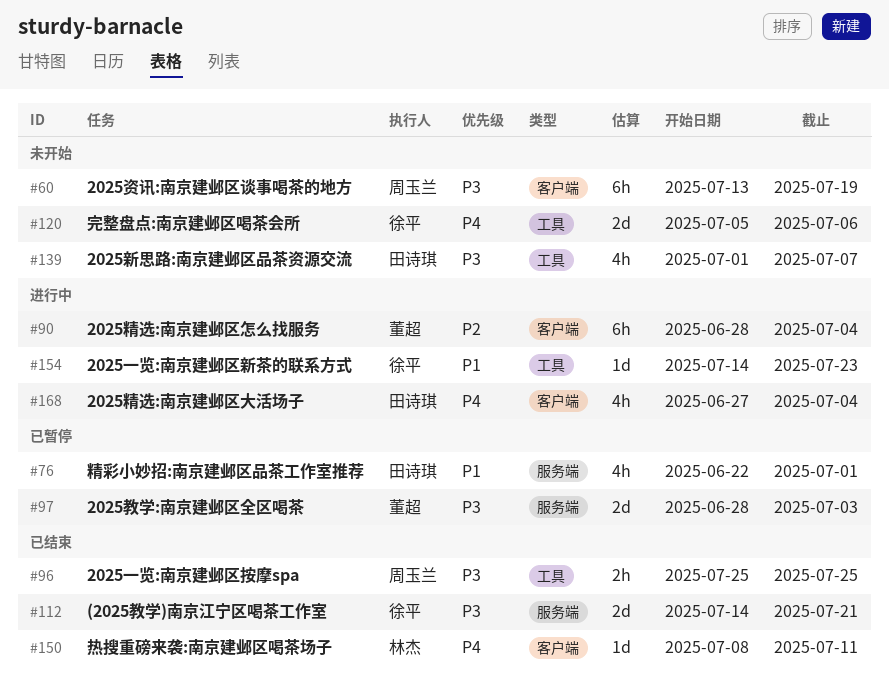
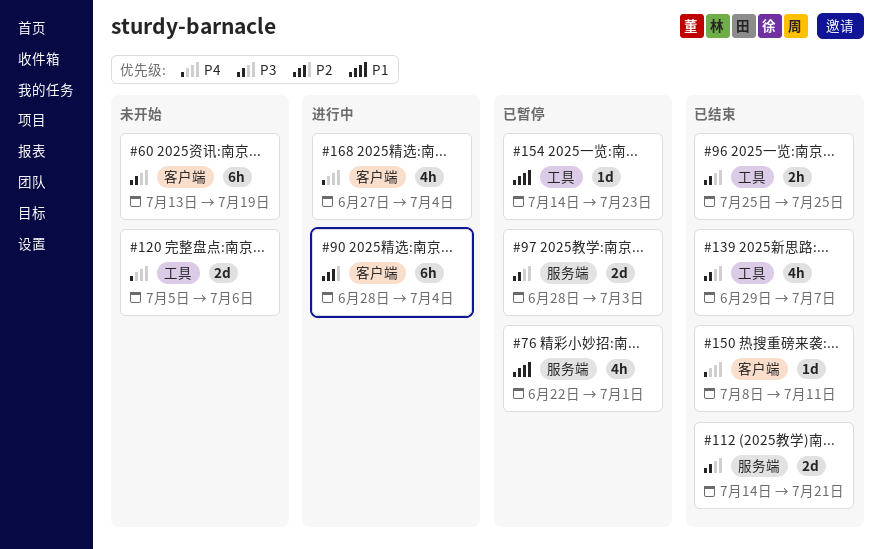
#139, status: 未开始 -> 已结束
#139, start: Jul 1 -> Jun 29
#154, status: 进行中 -> 已暂停

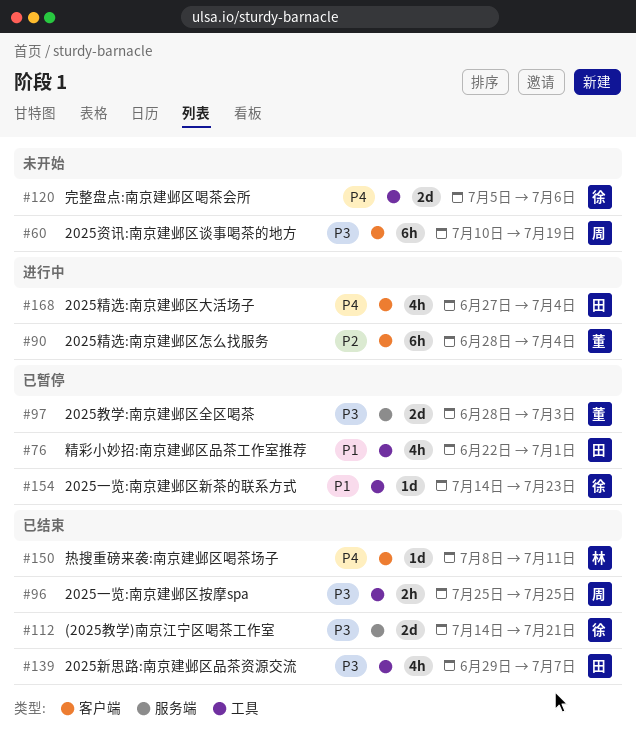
#60, start: Jul 13 -> Jul 10
#76, label: 服务端 -> 工具

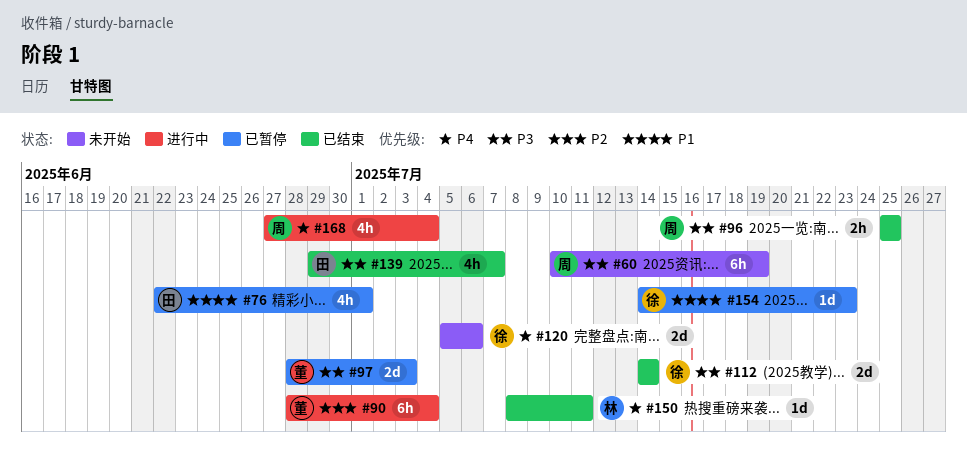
#112, due: Jul 21 -> Jul 14
#168, owner: 田 -> 周

